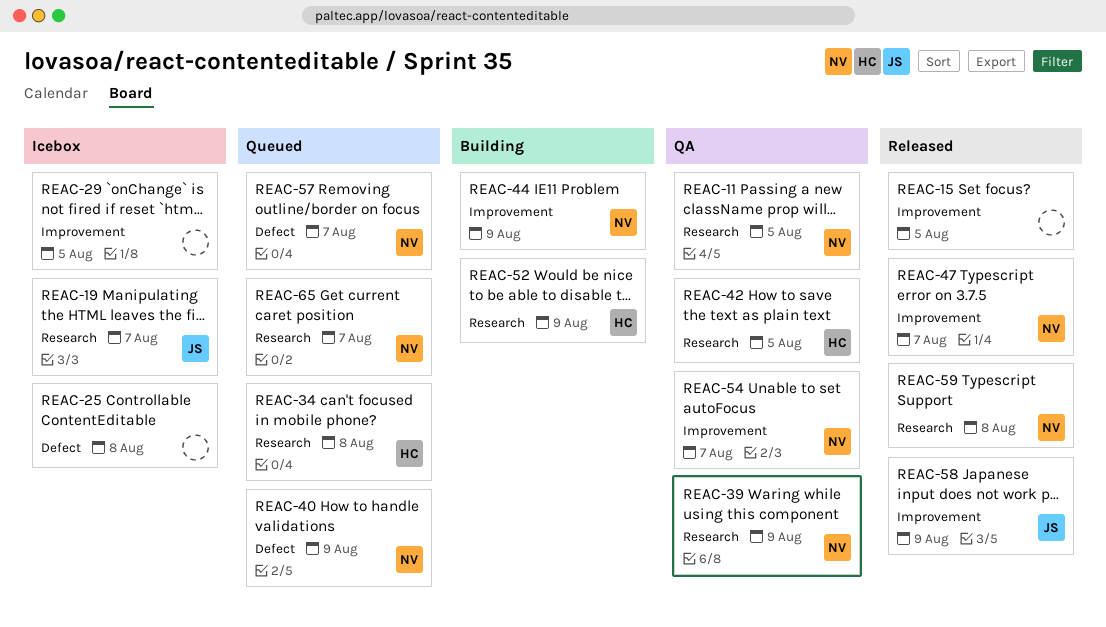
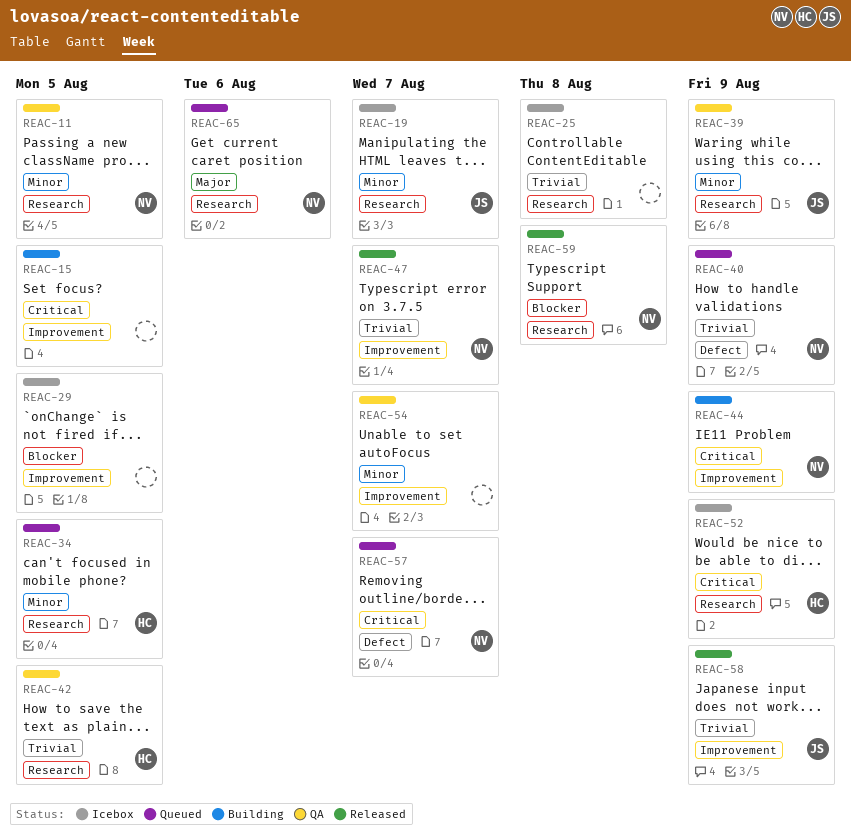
REAC-15, status: Released -> Building
REAC-25, label: Defect -> Research
REAC-34, due: Aug 8 -> Aug 5
REAC-39, owner: NV -> JS
REAC-52, status: Building -> Icebox
REAC-54, owner: NV -> none
REAC-65, due: Aug 7 -> Aug 6

